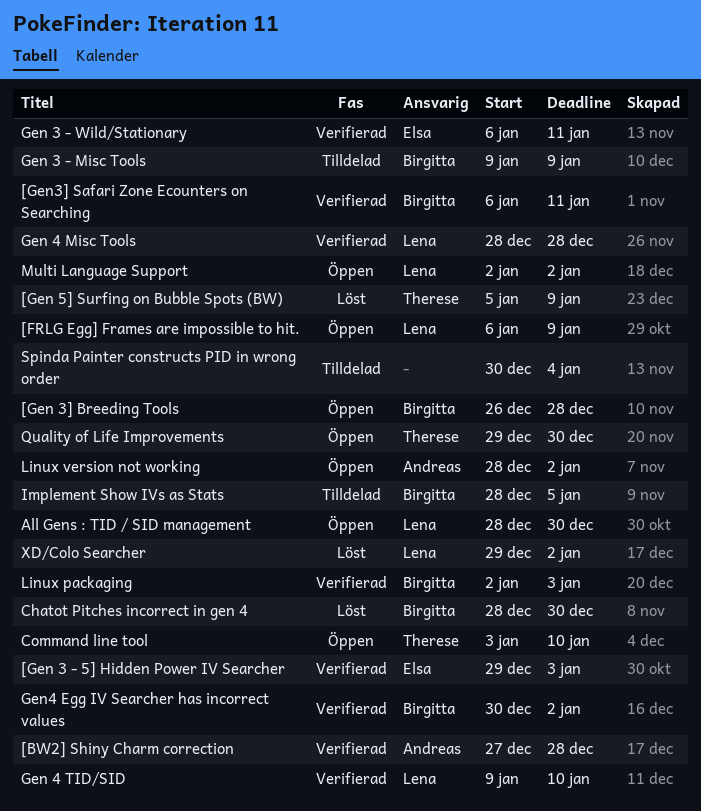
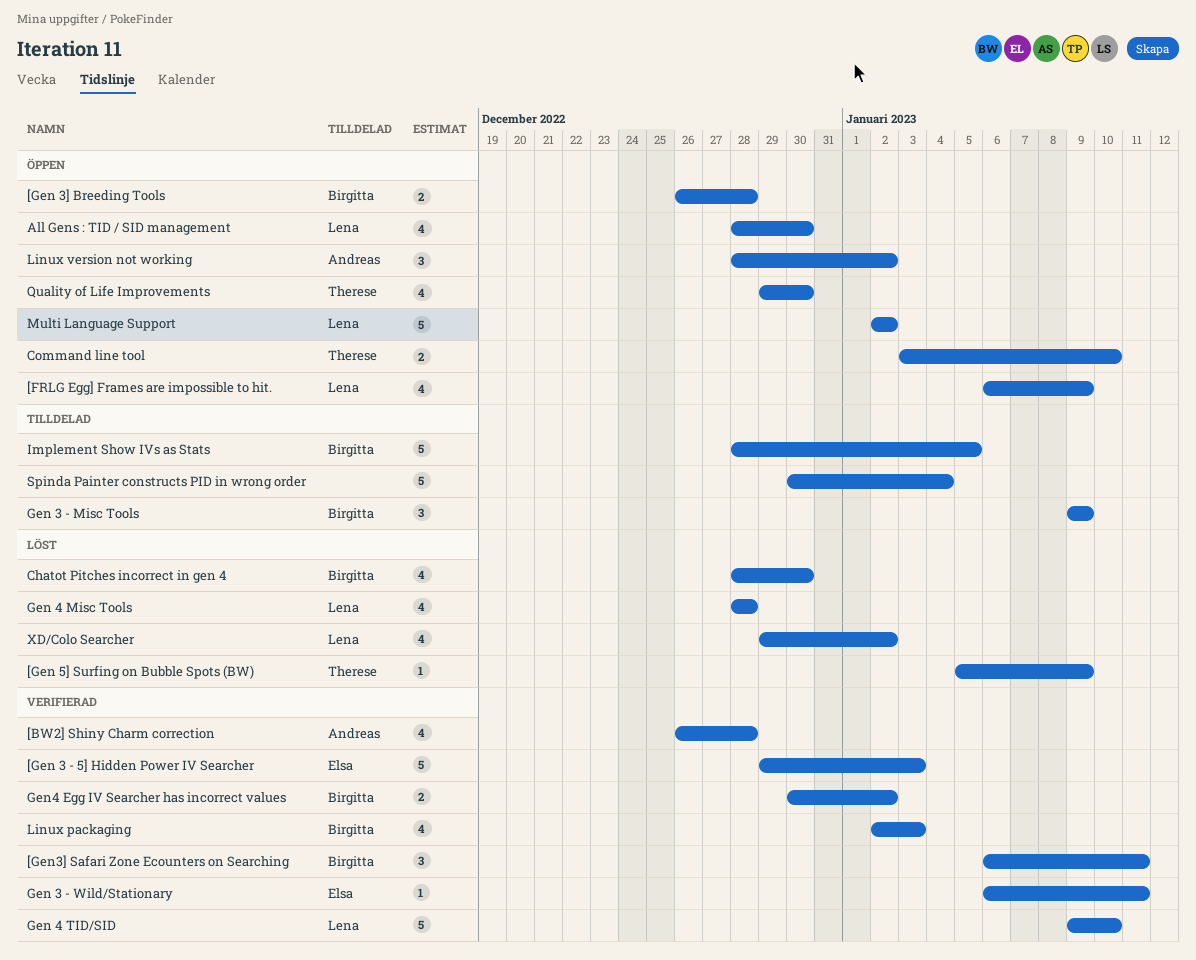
[BW2] Shiny Charm correction, start: Dec 27 -> Dec 26
Gen 4 Misc Tools, status: Verifierad -> Löst

